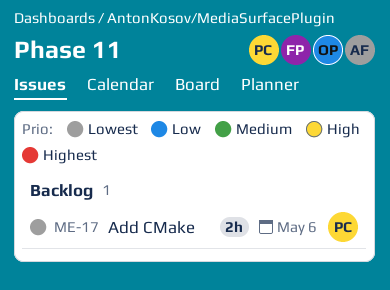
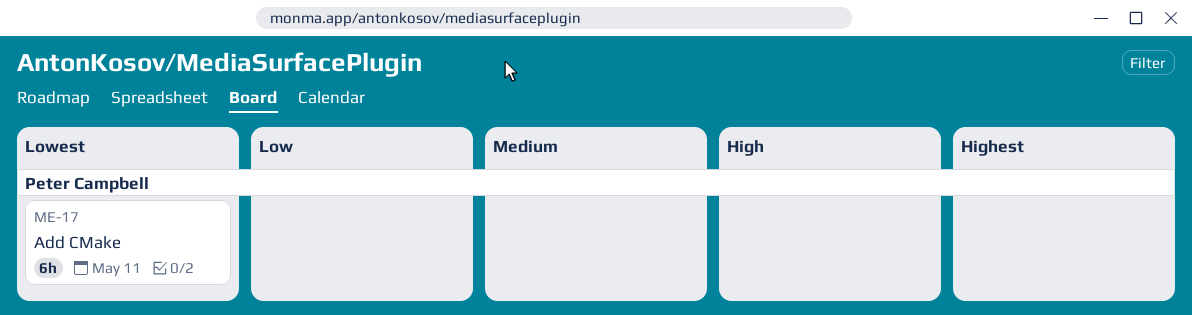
ME-17, estimate: 2h -> 6h
ME-17, due: May 6 -> May 11

